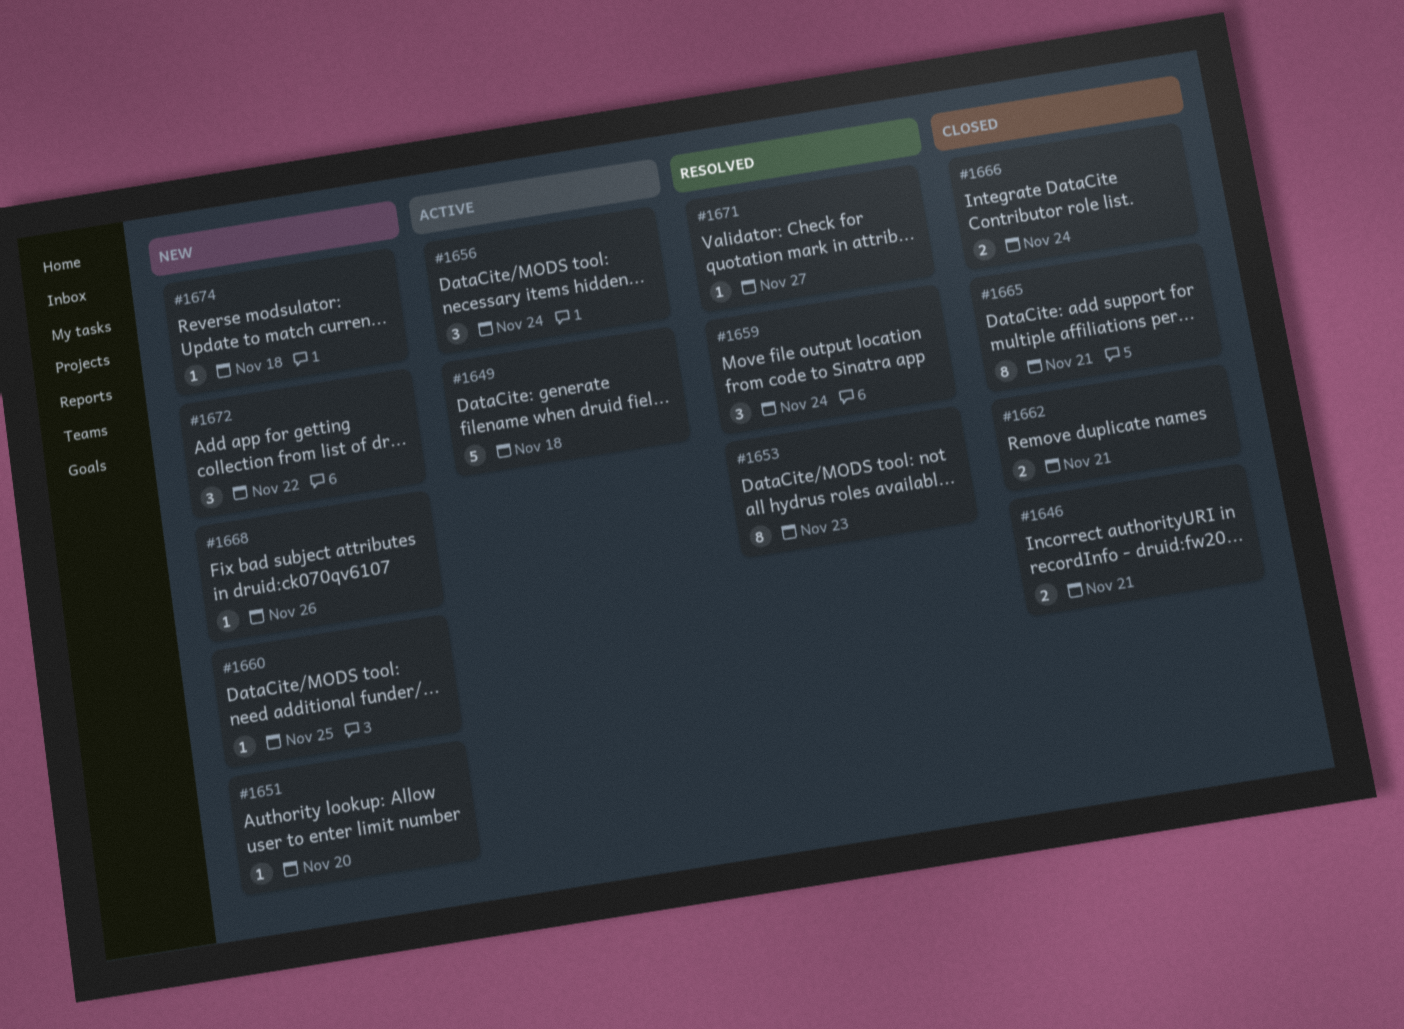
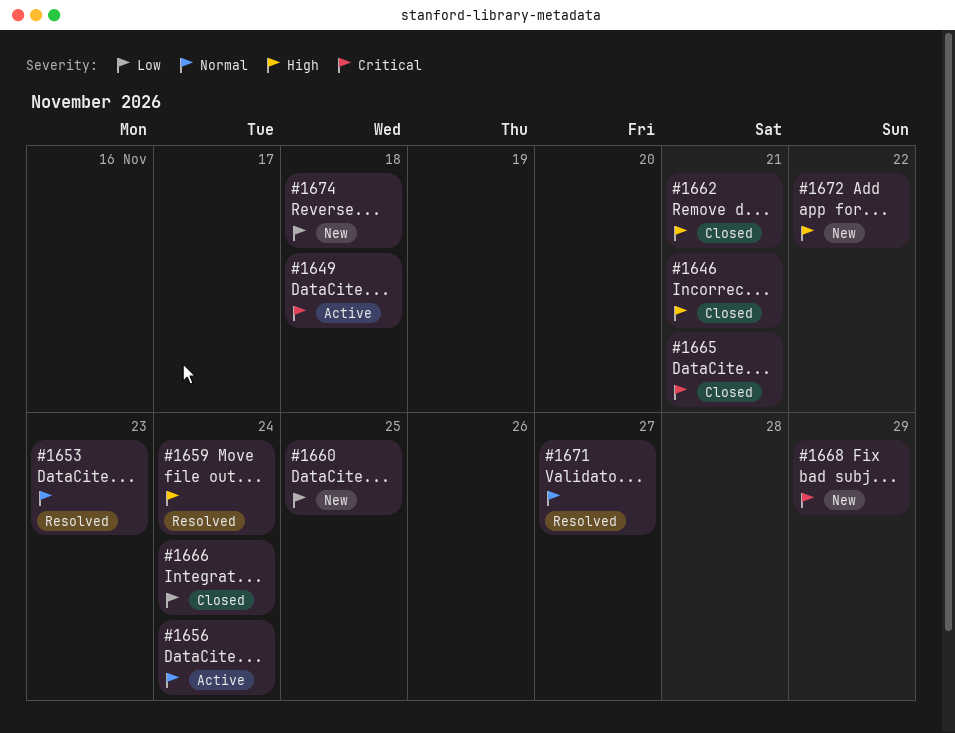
#1651: present -> none
#1668, due: Nov 26 -> Nov 29

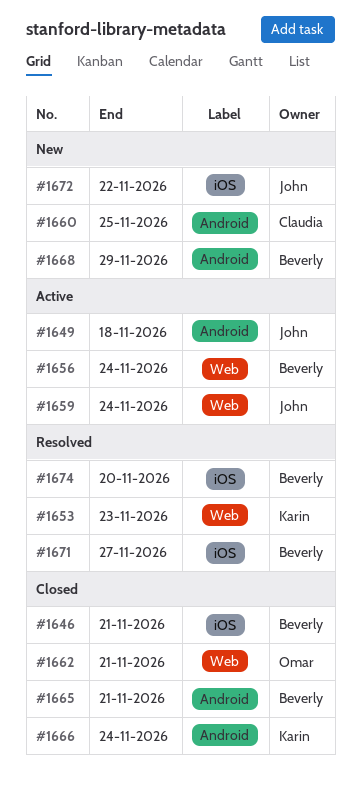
#1659, status: Resolved -> Active
#1674, status: New -> Resolved
#1674, due: Nov 18 -> Nov 20

